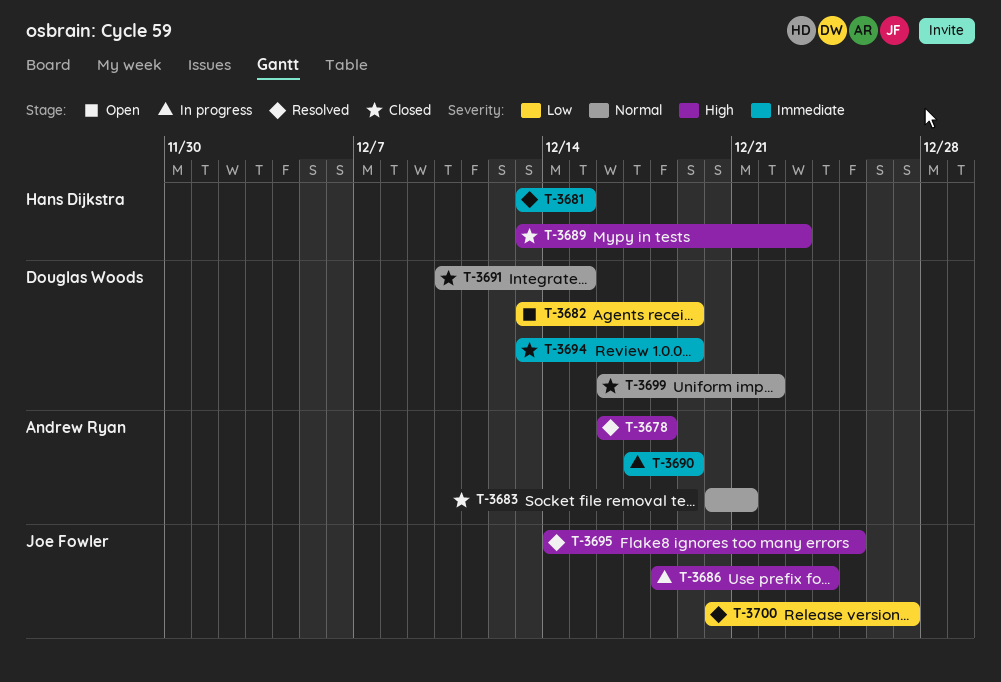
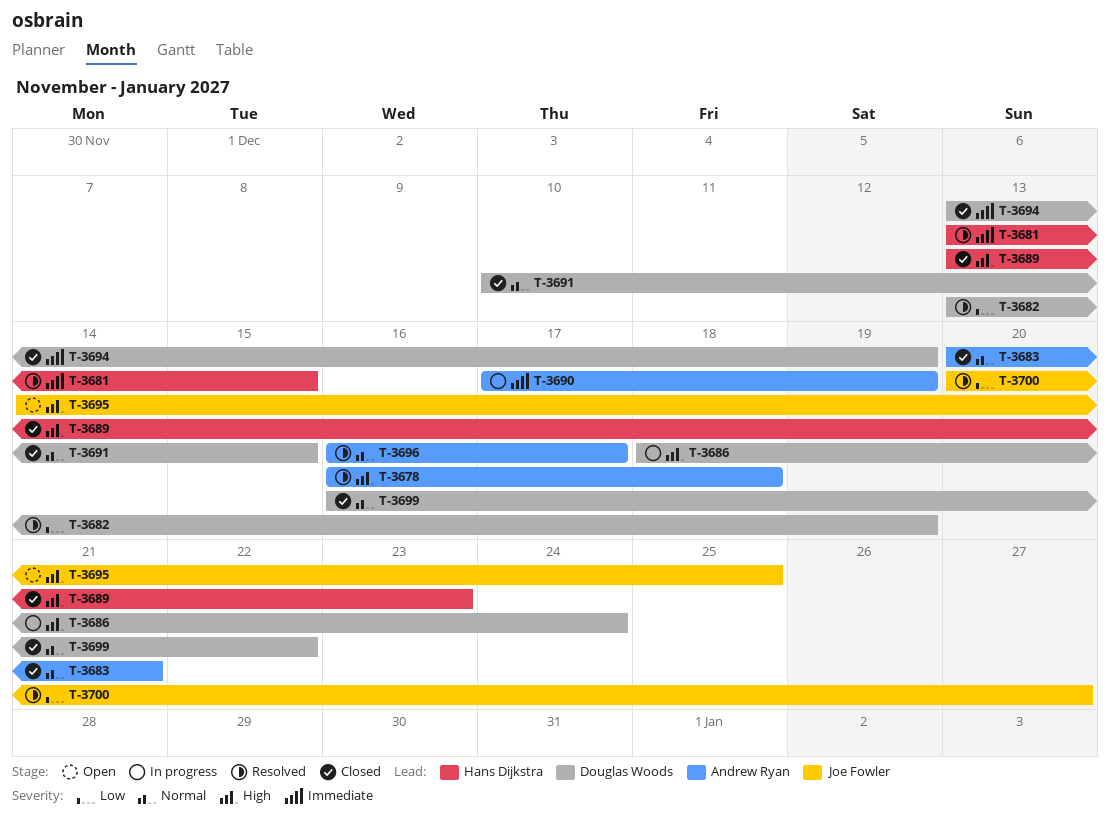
T-3682, status: Open -> Resolved
T-3686, owner: Joe Fowler -> Douglas Woods
T-3695, status: Resolved -> Open
T-3696: none -> present

